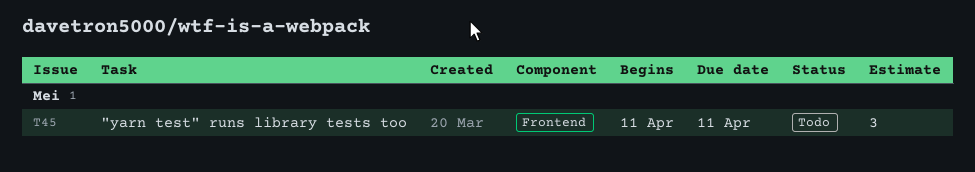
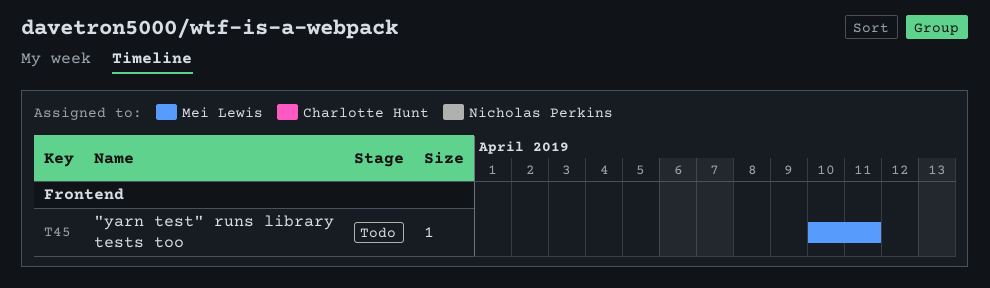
T45, estimate: 3 -> 1
T45, start: Apr 11 -> Apr 10

